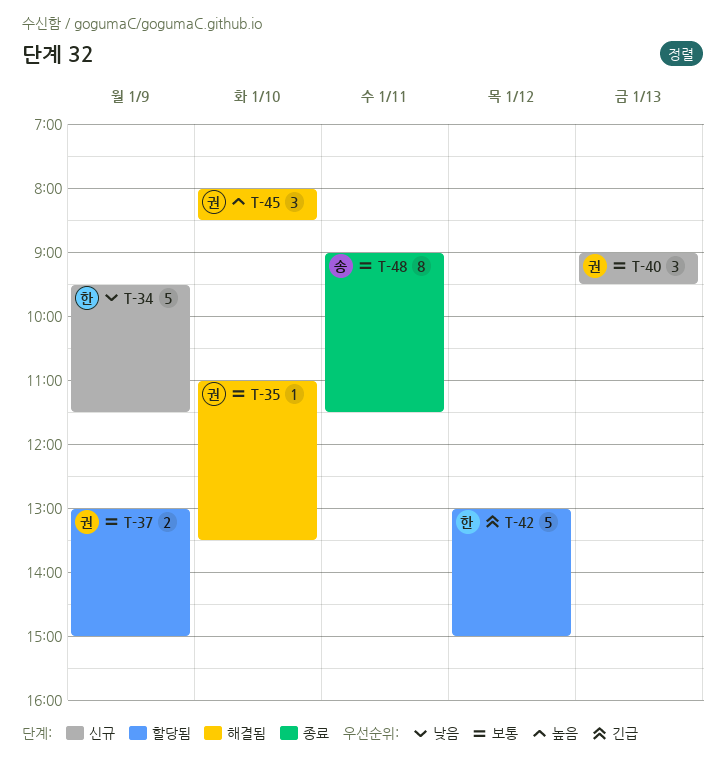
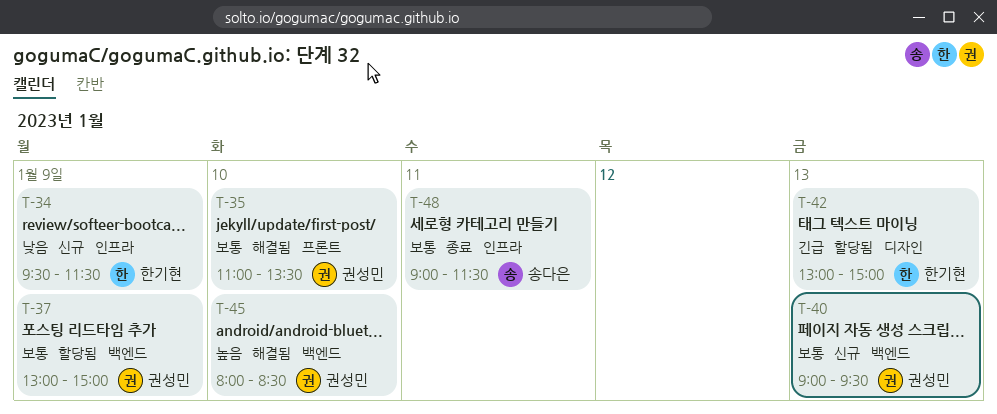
T-42, day: Jan 12 -> Jan 13

